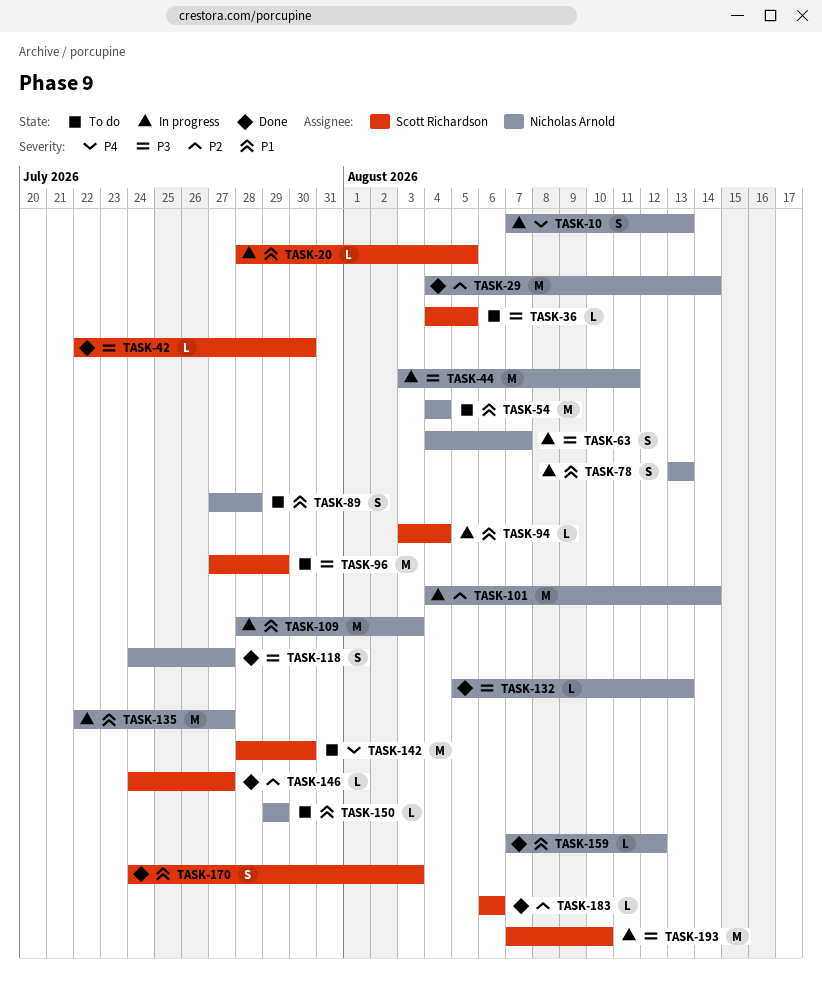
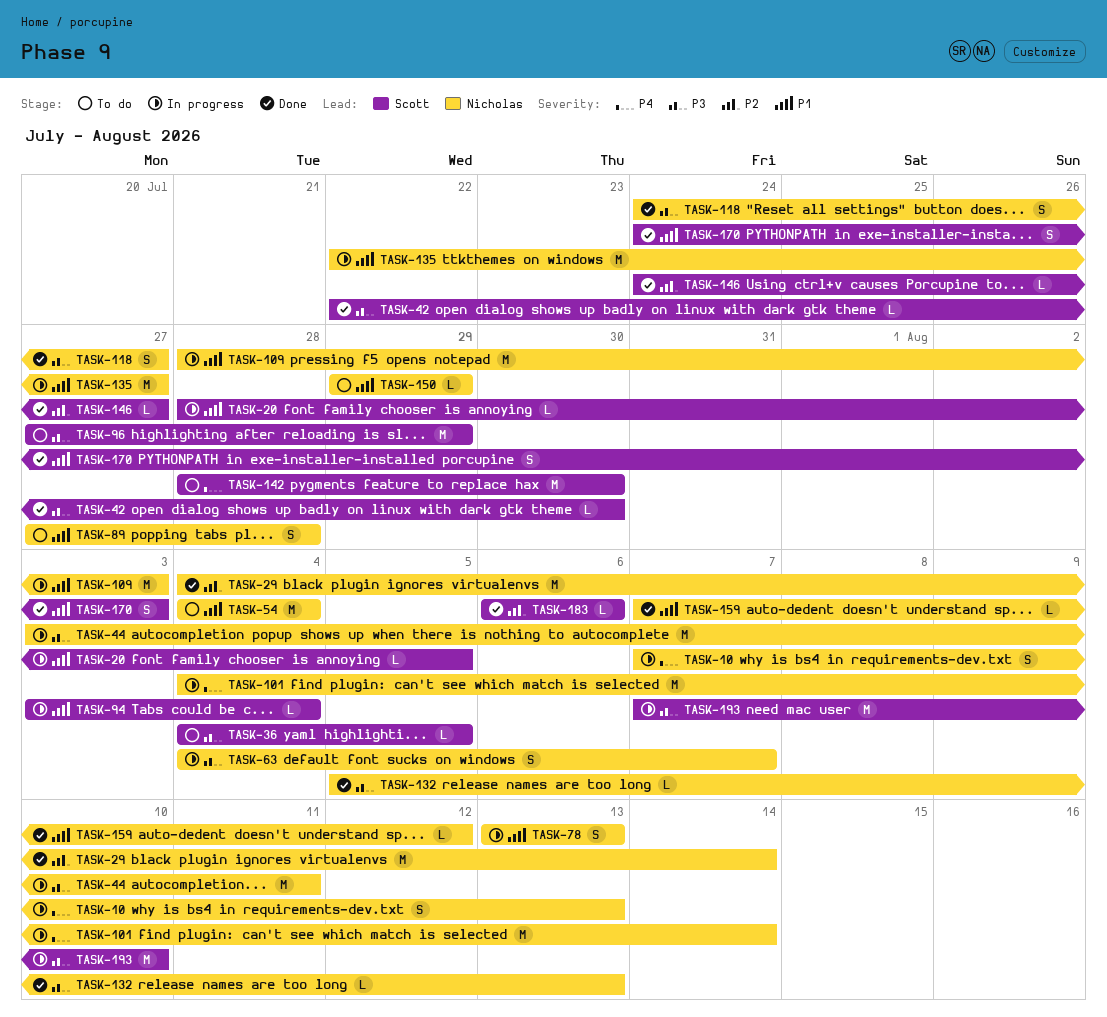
TASK-101, priority: P2 -> P4

